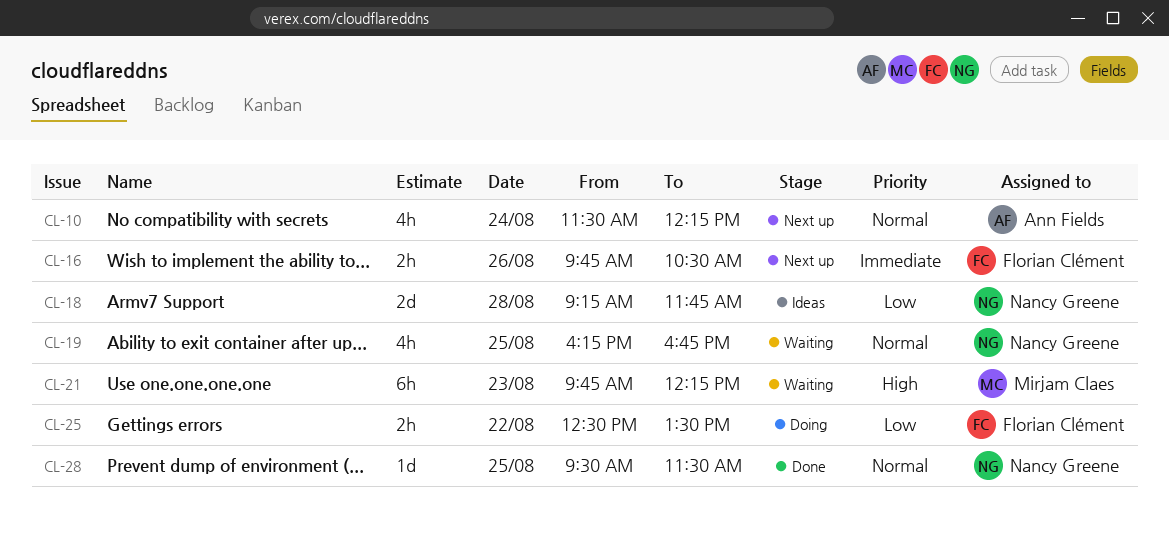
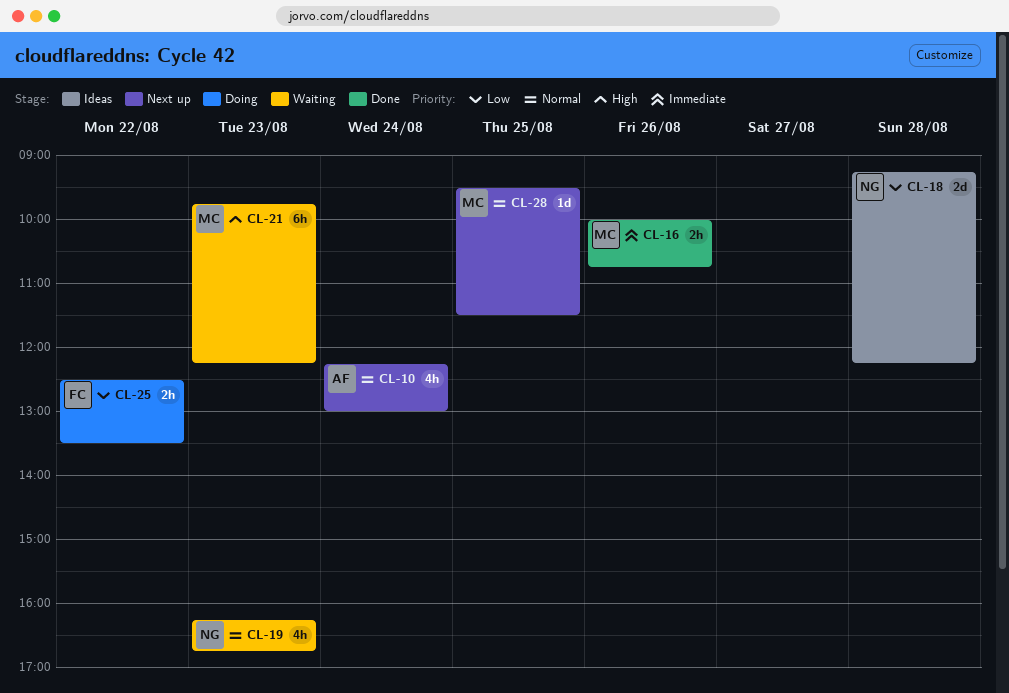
CL-10, begins: 11:30 -> 12:15
CL-10, ends: 12:15 -> 13:00
CL-16, status: Next up -> Done
CL-16, owner: Florian Clément -> Mirjam Claes
CL-16, begins: 09:45 -> 10:00
CL-16, ends: 10:30 -> 10:45
CL-18, ends: 11:45 -> 12:15
CL-19, day: Aug 25 -> Aug 23
CL-28, status: Done -> Next up
CL-28, owner: Nancy Greene -> Mirjam Claes

